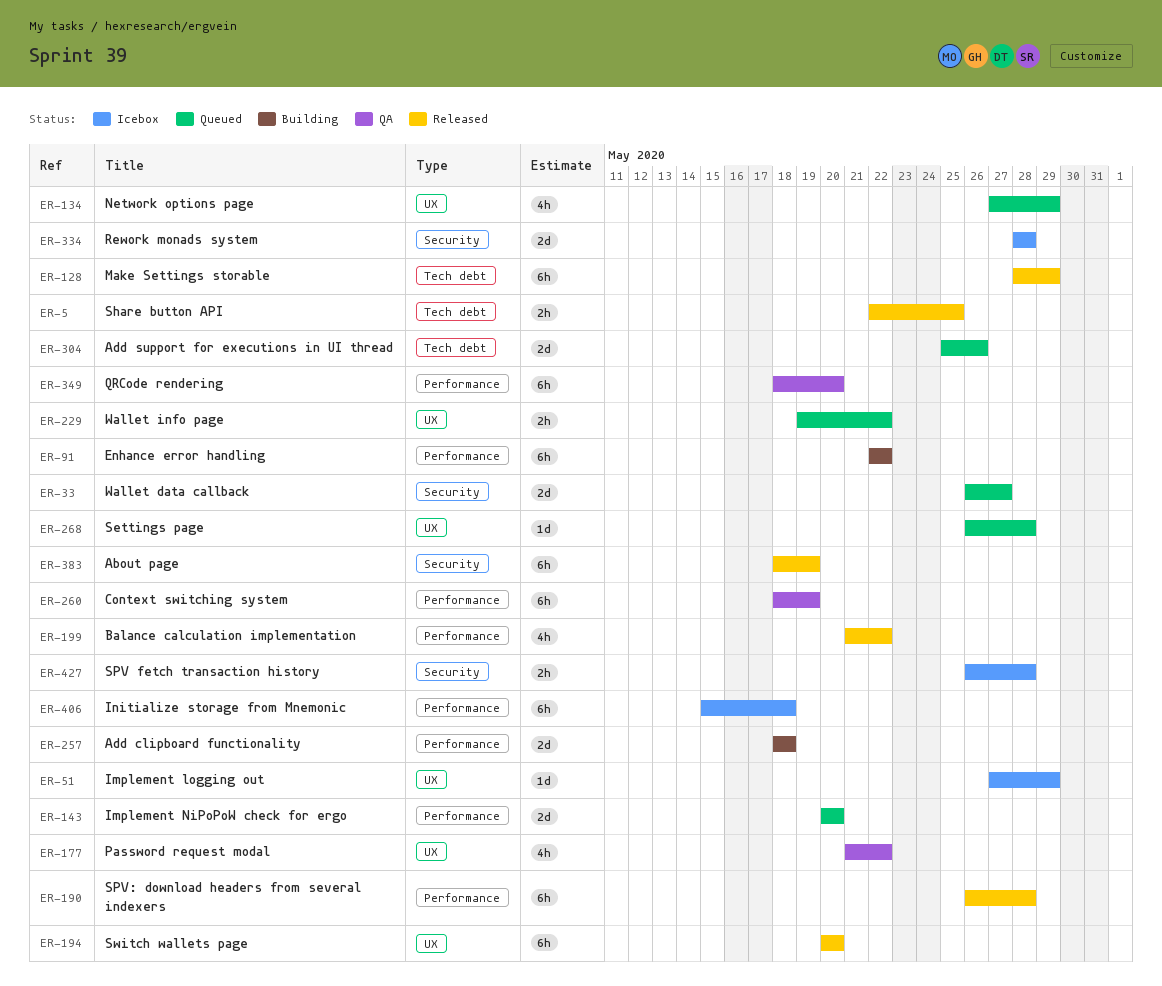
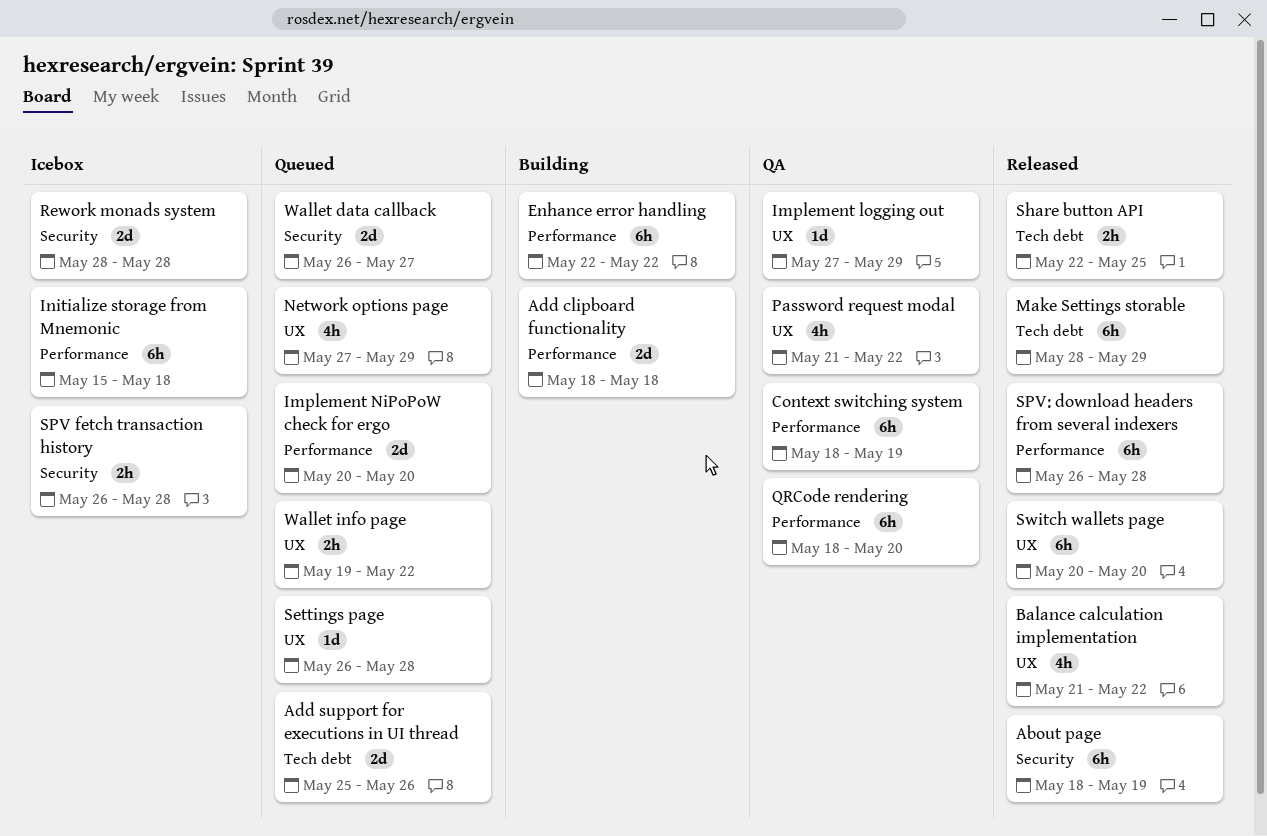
Balance calculation implementation, label: Performance -> UX
Implement logging out, status: Icebox -> QA

